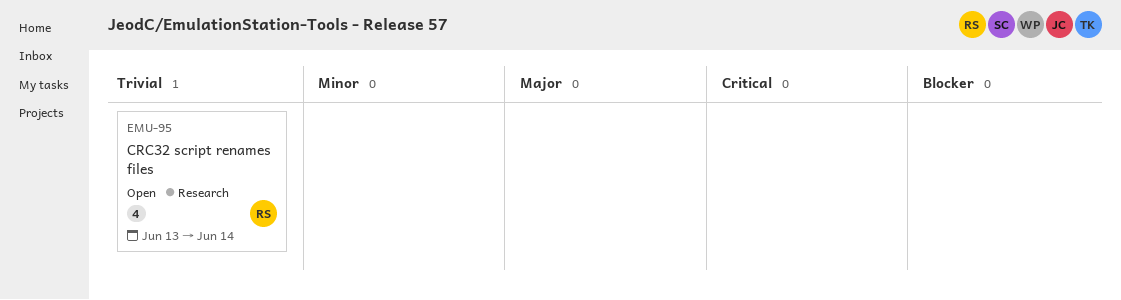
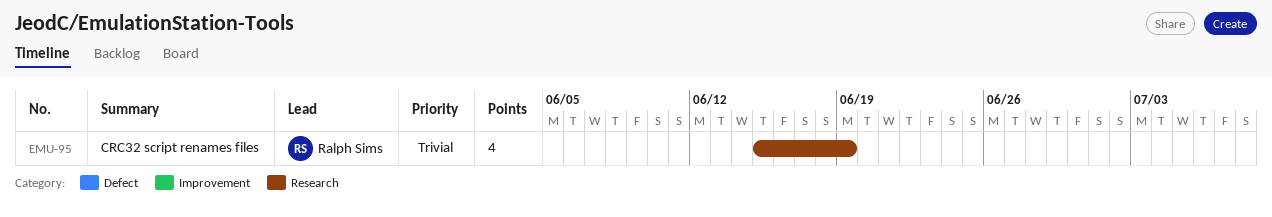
EMU-95, start: Jun 13 -> Jun 15
EMU-95, due: Jun 14 -> Jun 19

